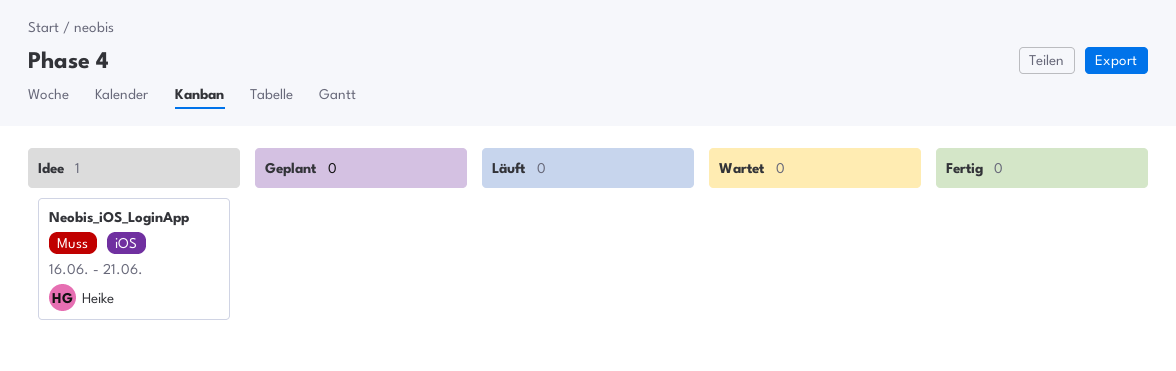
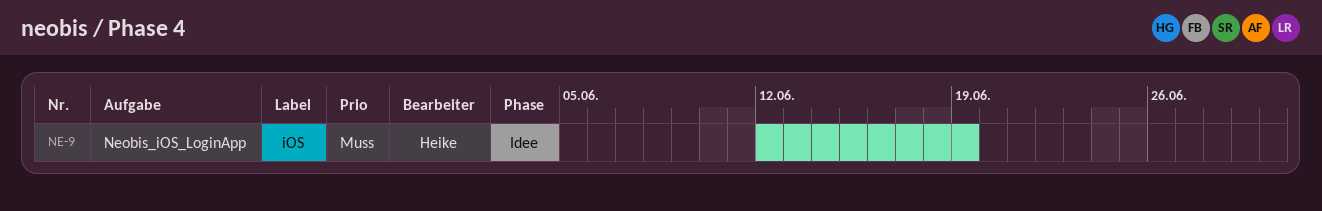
Neobis_iOS_LoginApp, start: Jun 16 -> Jun 12
Neobis_iOS_LoginApp, due: Jun 21 -> Jun 19

